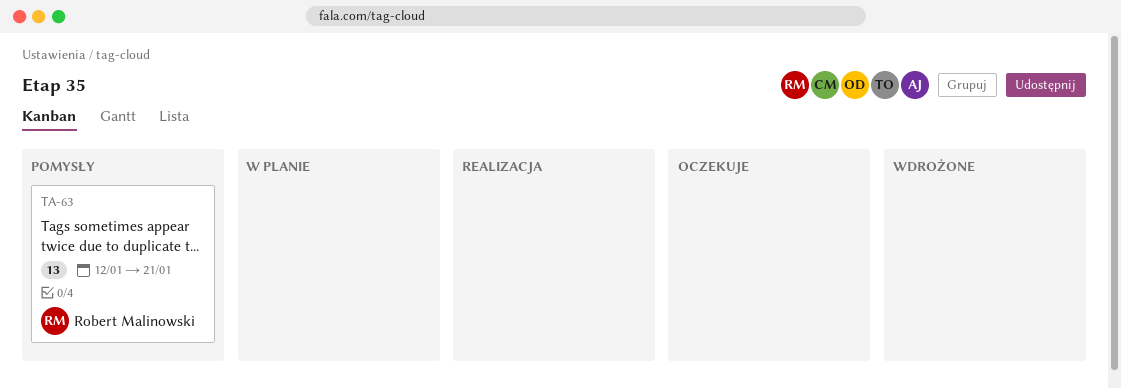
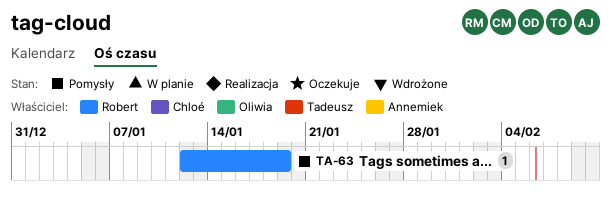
TA-63, estimate: 13 -> 1
TA-63, due: Jan 21 -> Jan 19

